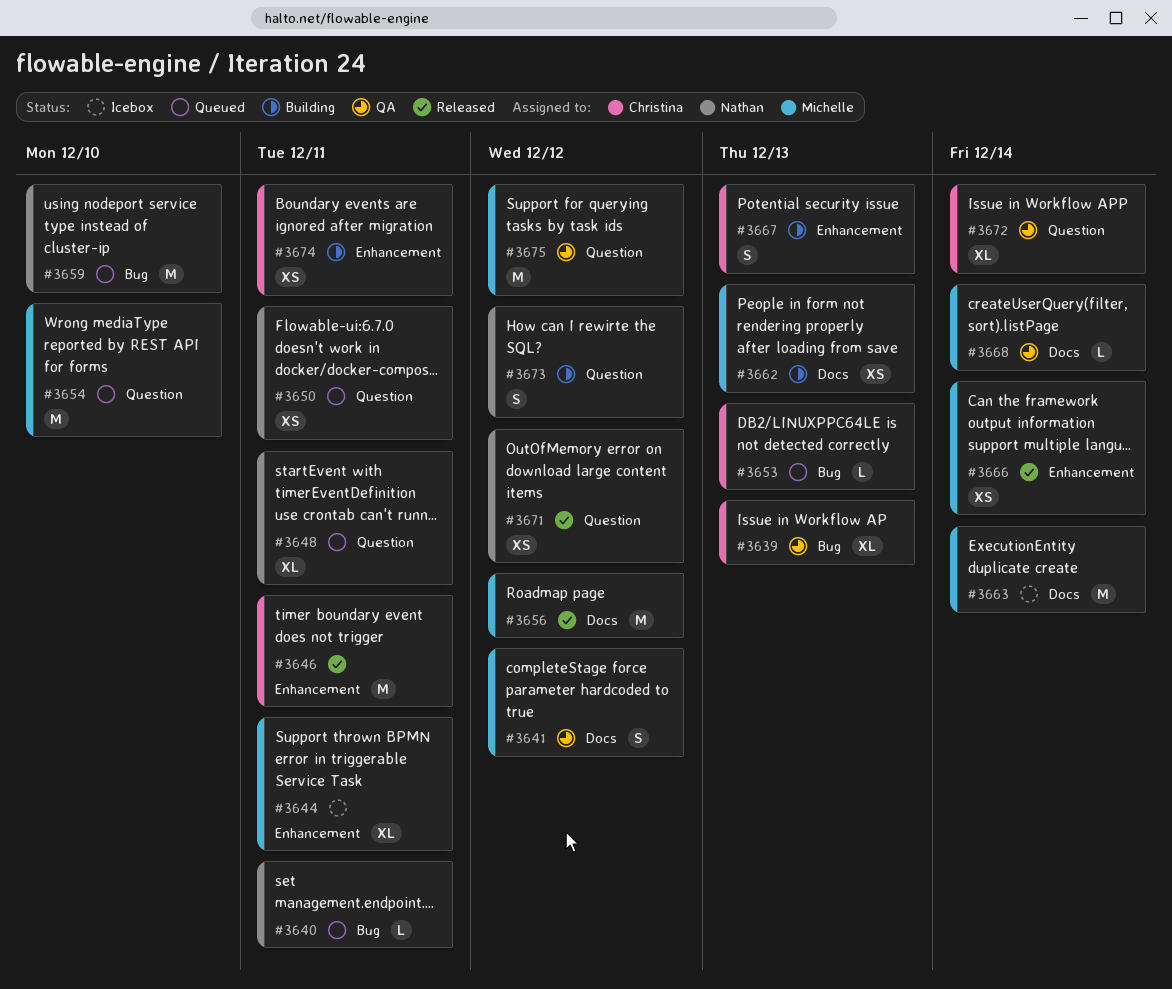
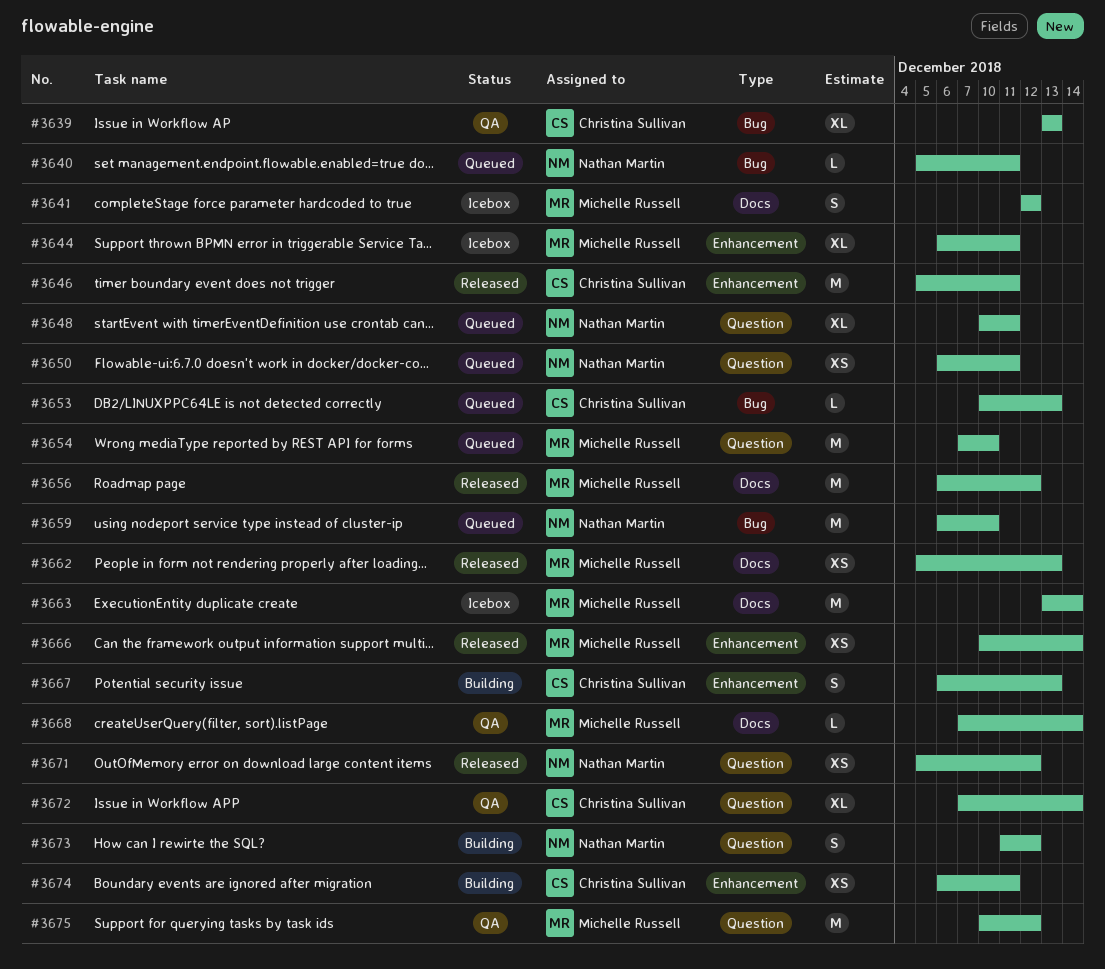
#3641, status: QA -> Icebox
#3662, status: Building -> Released

